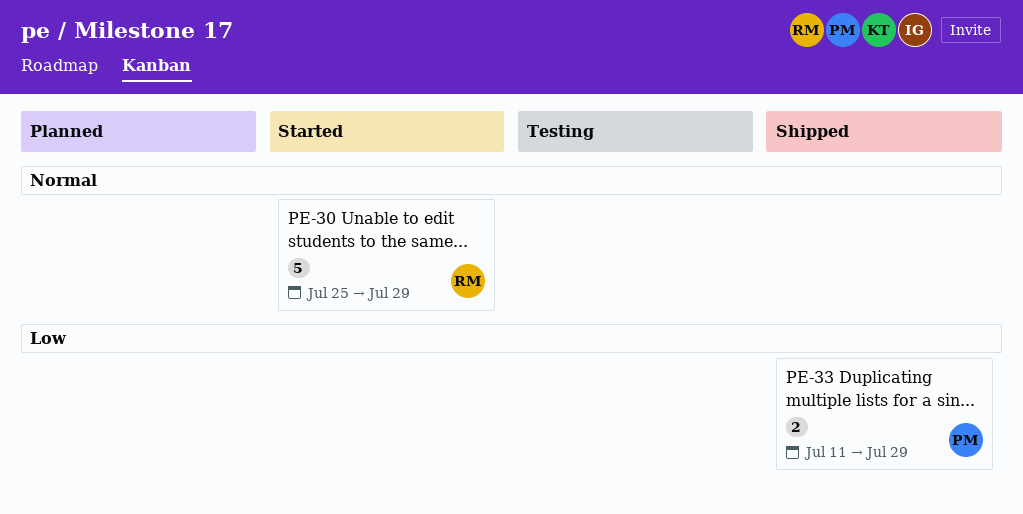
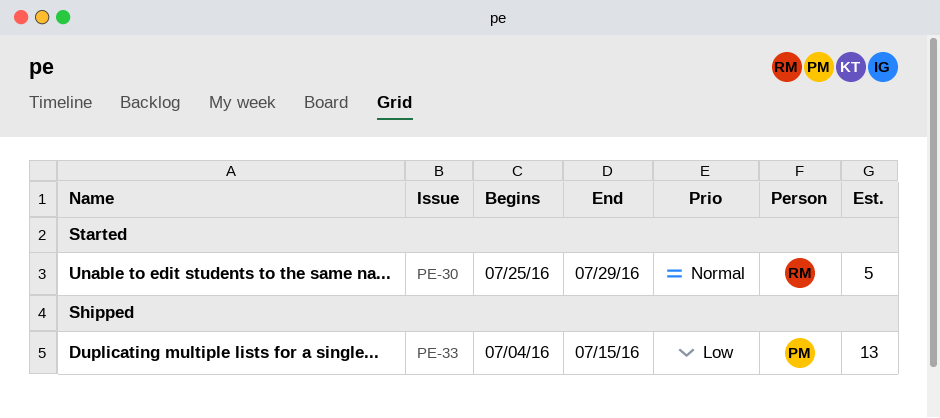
PE-33, estimate: 2 -> 13
PE-33, start: Jul 11 -> Jul 4
PE-33, due: Jul 29 -> Jul 15

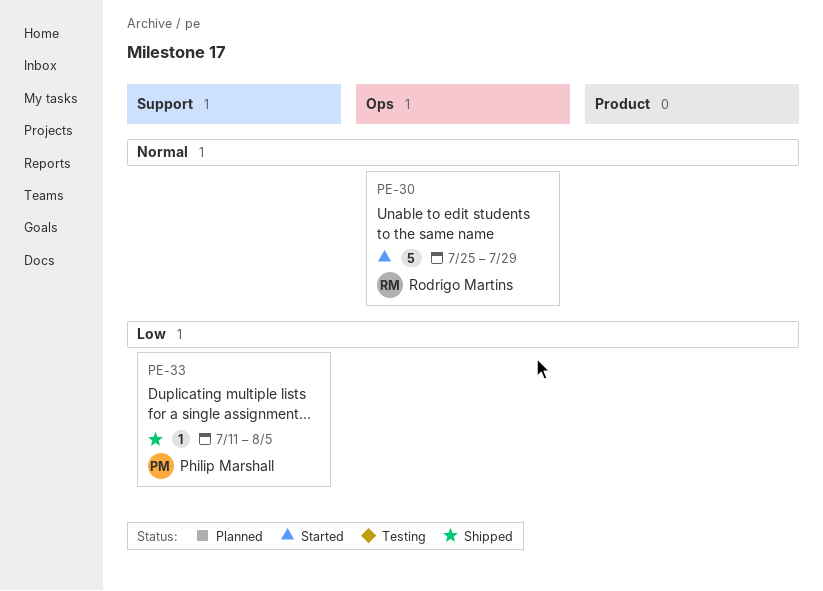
PE-33, estimate: 13 -> 1
PE-33, start: Jul 4 -> Jul 11
PE-33, due: Jul 15 -> Aug 5

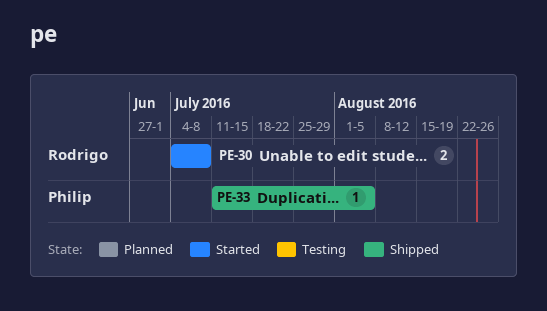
PE-30, estimate: 5 -> 2
PE-30, start: Jul 25 -> Jul 4
PE-30, due: Jul 29 -> Jul 8

